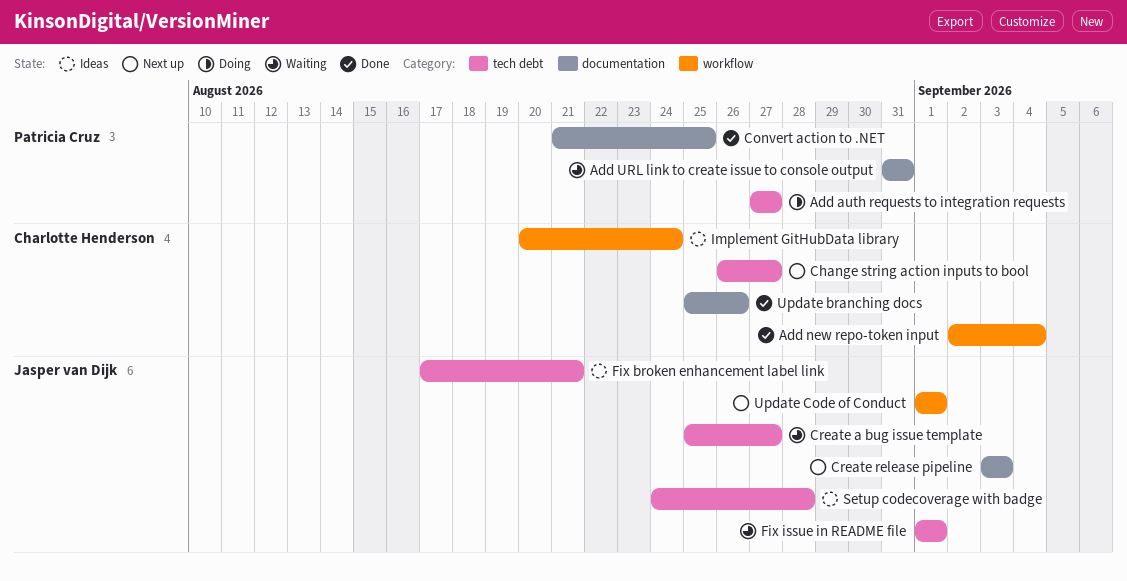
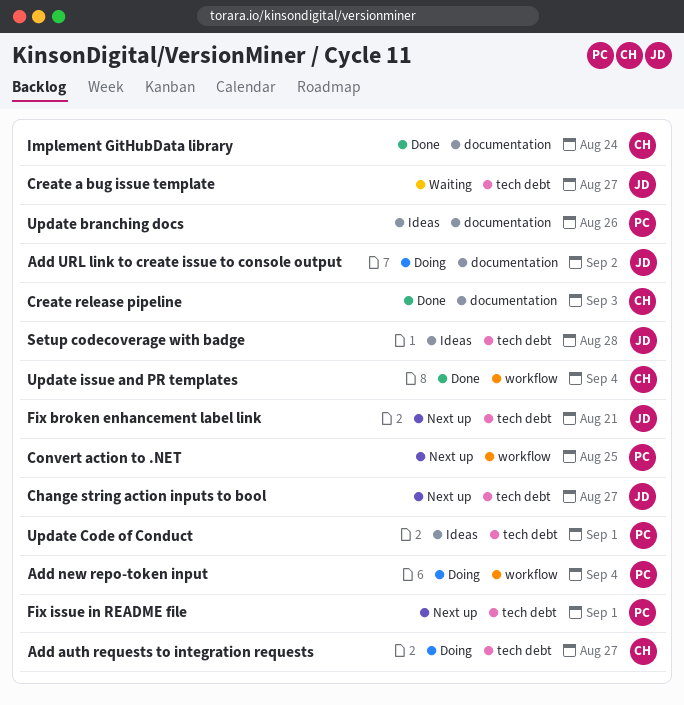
Add auth requests to integration requests, owner: Patricia Cruz -> Charlotte Henderson
Add new repo-token input, status: Done -> Doing
Add new repo-token input, owner: Charlotte Henderson -> Patricia Cruz
Add URL link to create issue to console output, status: Waiting -> Doing
Add URL link to create issue to console output, owner: Patricia Cruz -> Jasper van Dijk
Add URL link to create issue to console output, due: Aug 31 -> Sep 2
Change string action inputs to bool, owner: Charlotte Henderson -> Jasper van Dijk
Convert action to .NET, status: Done -> Next up
Convert action to .NET, label: documentation -> workflow
Create release pipeline, status: Next up -> Done
Create release pipeline, owner: Jasper van Dijk -> Charlotte Henderson
Fix broken enhancement label link, status: Ideas -> Next up
Fix issue in README file, status: Waiting -> Next up
Fix issue in README file, owner: Jasper van Dijk -> Patricia Cruz
Implement GitHubData library, status: Ideas -> Done
Implement GitHubData library, label: workflow -> documentation
Update branching docs, status: Done -> Ideas
Update branching docs, owner: Charlotte Henderson -> Patricia Cruz
Update Code of Conduct, status: Next up -> Ideas
Update Code of Conduct, owner: Jasper van Dijk -> Patricia Cruz
Update Code of Conduct, label: workflow -> tech debt
Update issue and PR templates: none -> present

